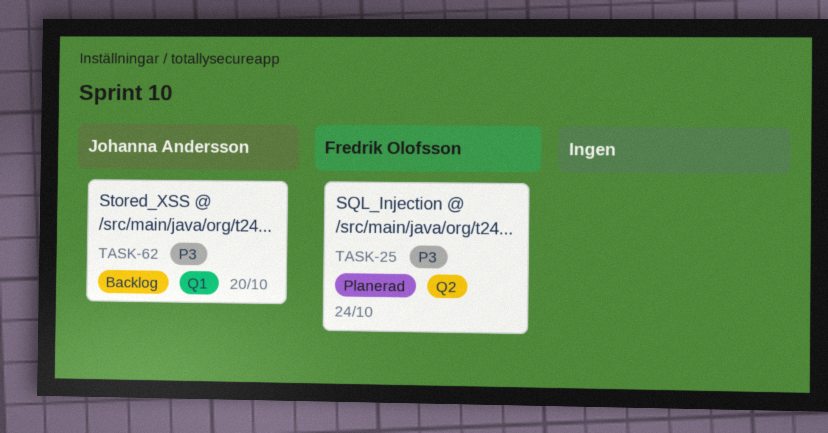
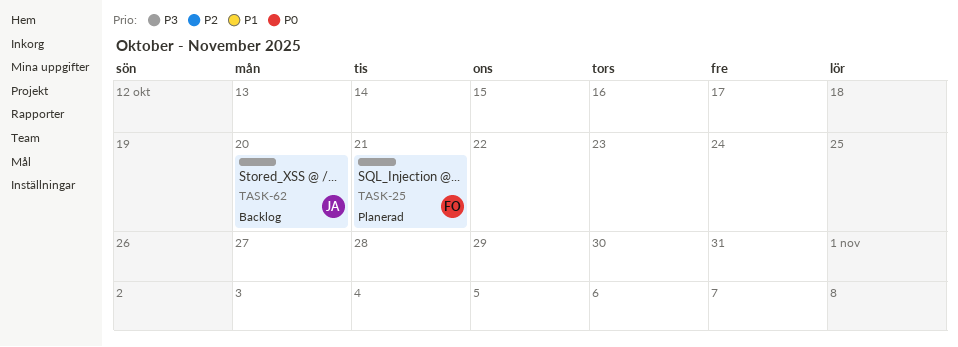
TASK-25, due: Oct 24 -> Oct 21

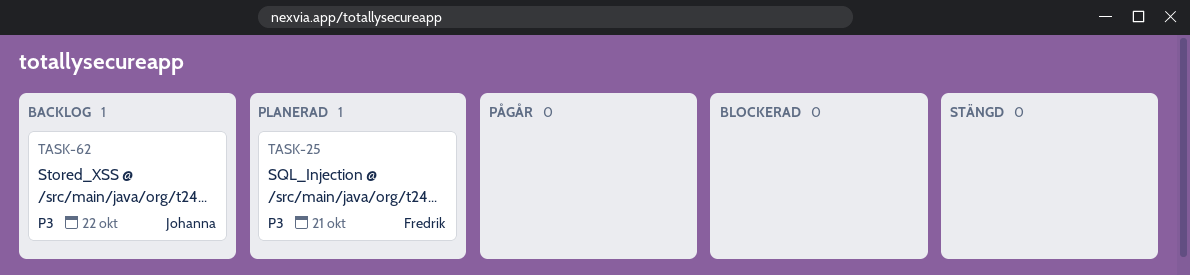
TASK-62, due: Oct 20 -> Oct 22

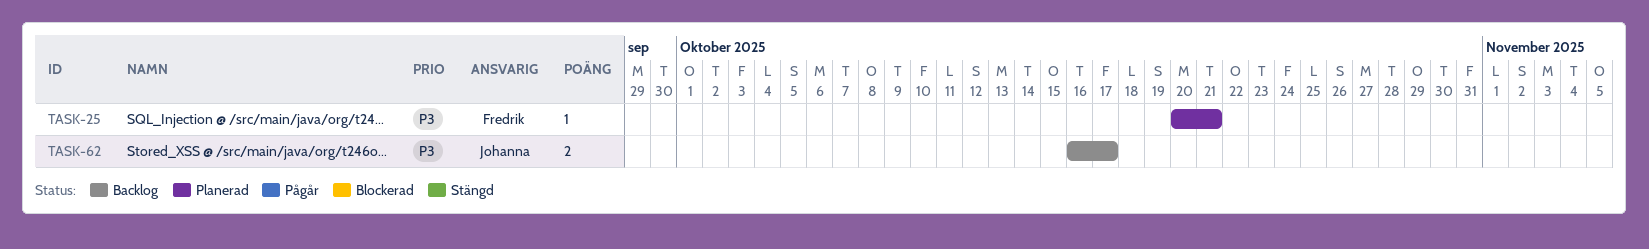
TASK-62, due: Oct 22 -> Oct 17

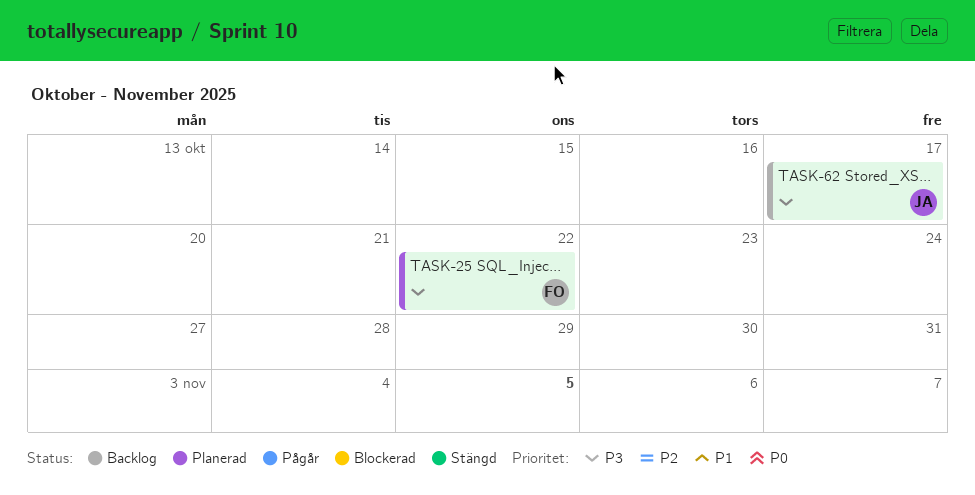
TASK-25, due: Oct 21 -> Oct 22

